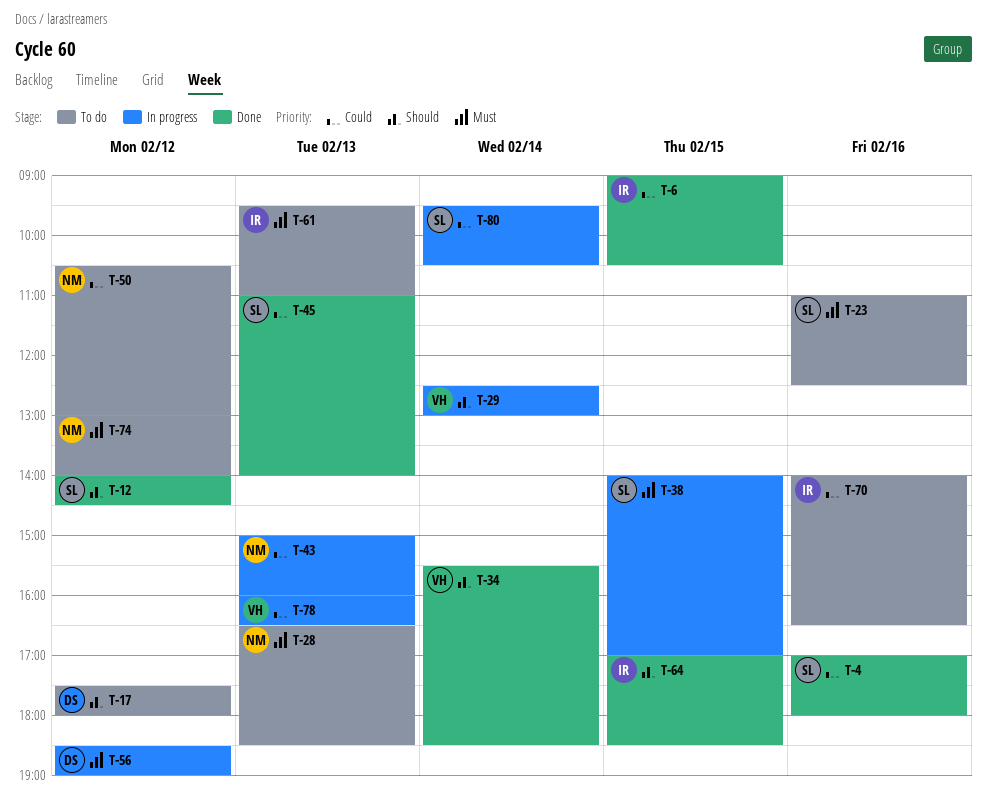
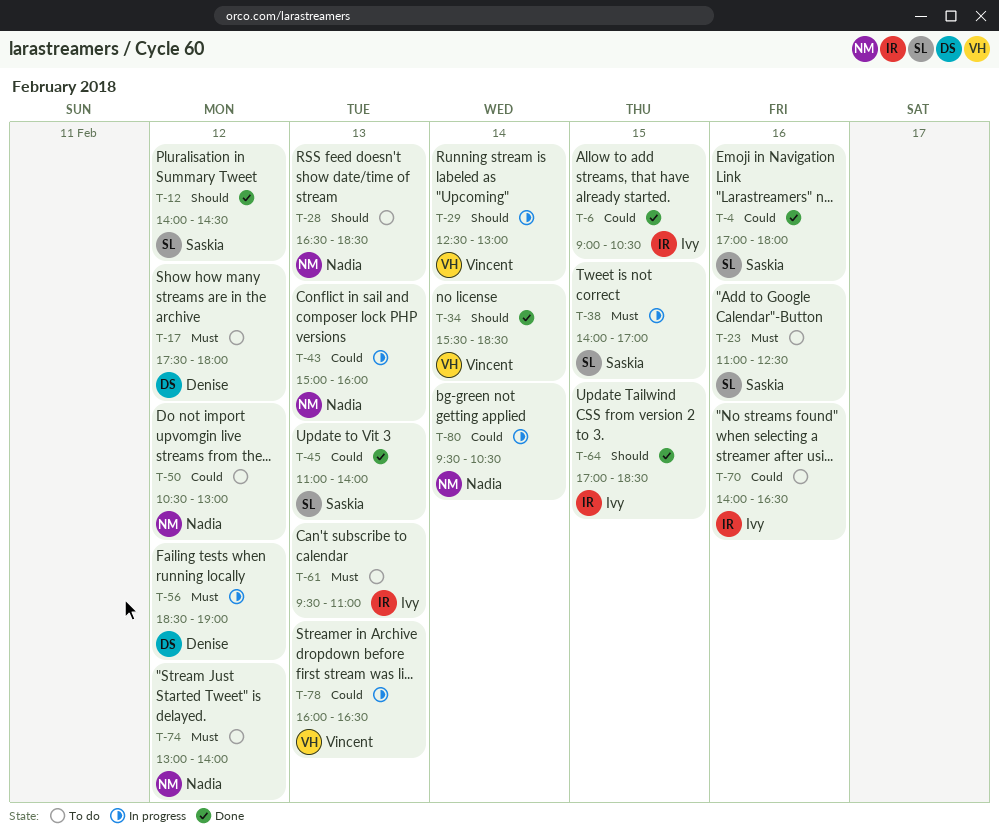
T-17, priority: Should -> Must
T-28, priority: Must -> Should
T-80, owner: Saskia -> Nadia

